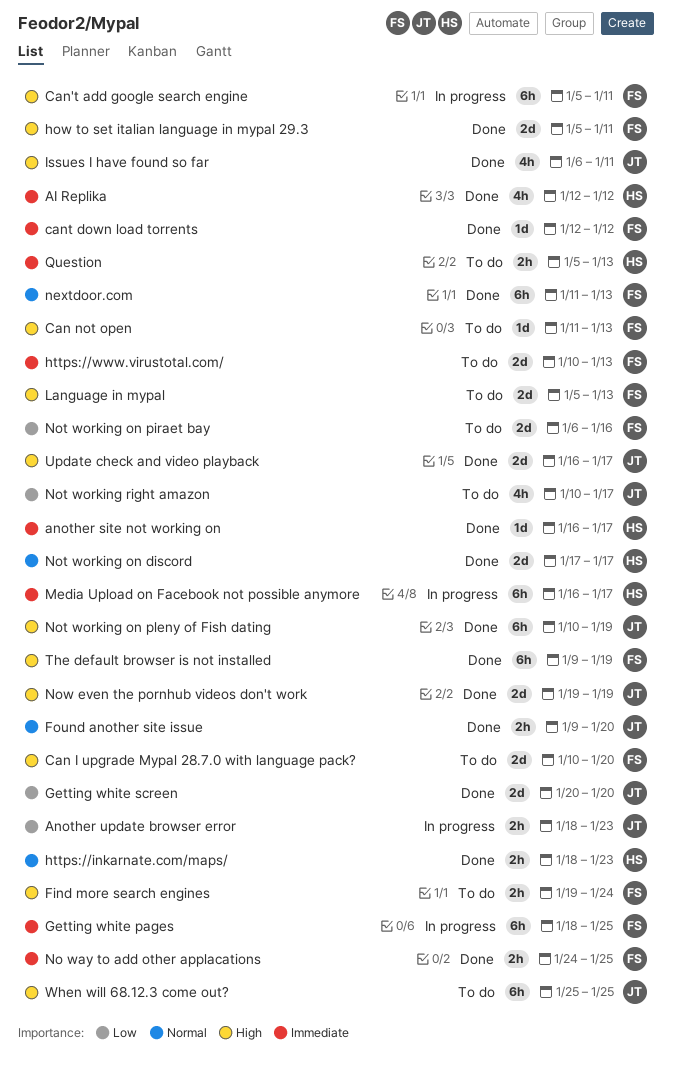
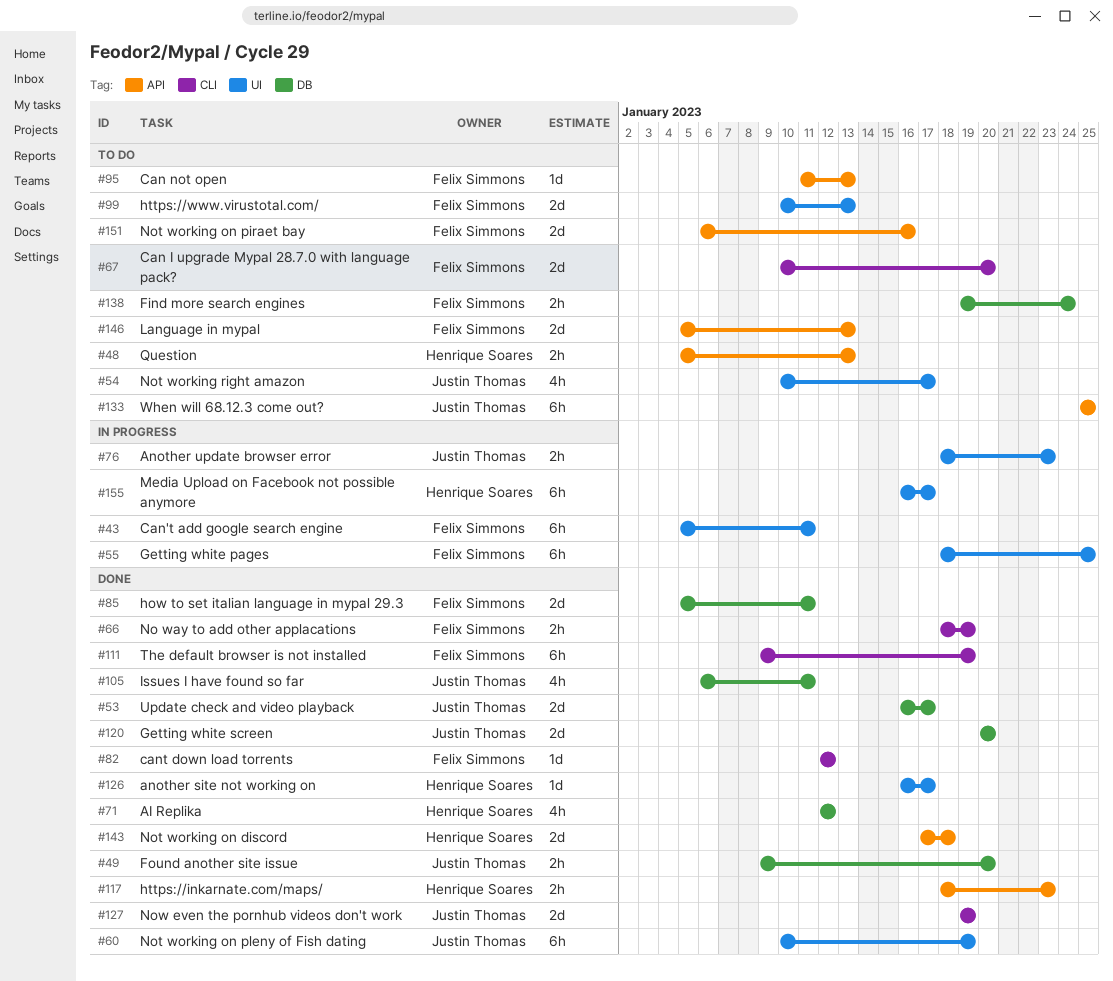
nextdoor.com: present -> none
No way to add other applacations, start: Jan 24 -> Jan 18
No way to add other applacations, due: Jan 25 -> Jan 19
Not working on discord, due: Jan 17 -> Jan 18

